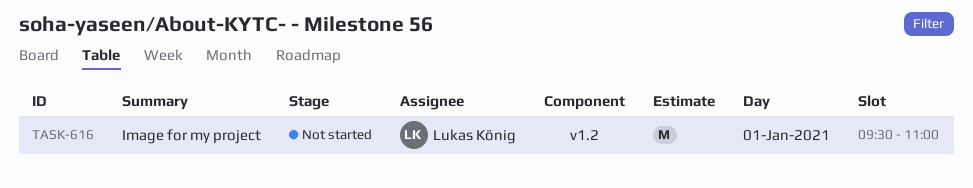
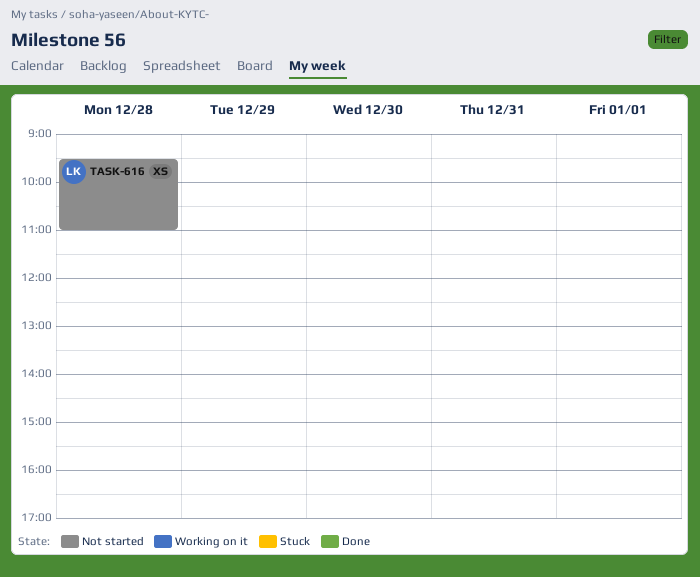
TASK-616, estimate: M -> XS
TASK-616, day: Jan 1 -> Dec 28

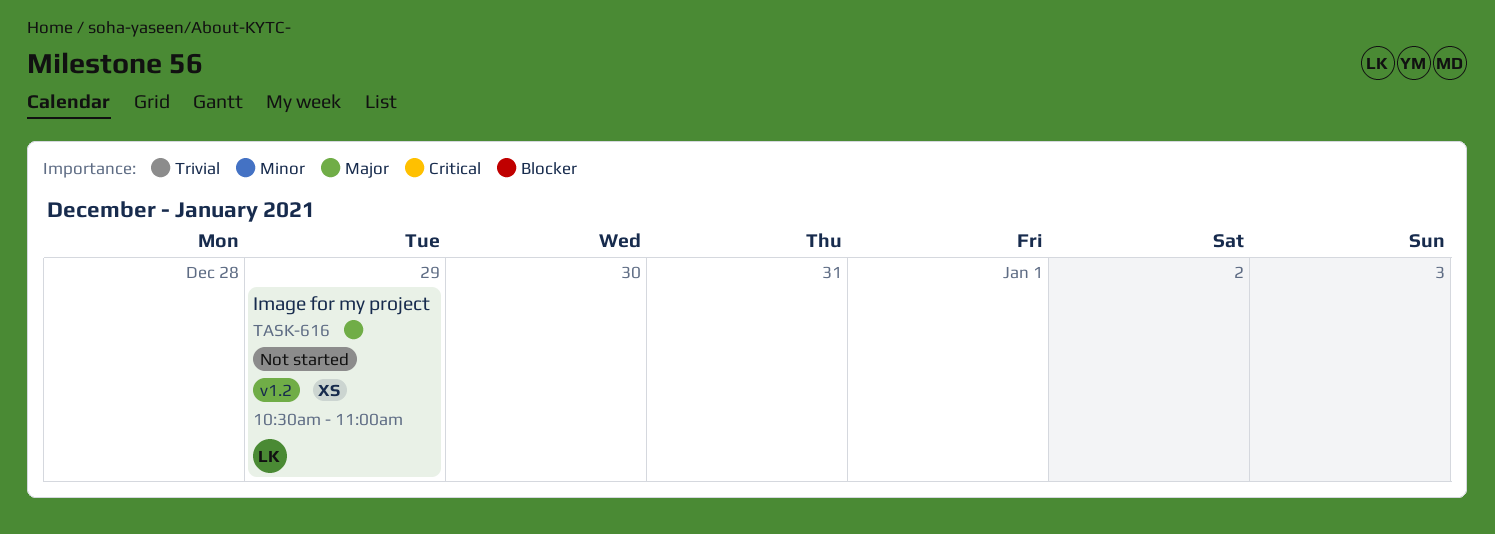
TASK-616, day: Dec 28 -> Dec 29
TASK-616, begins: 09:30 -> 10:30

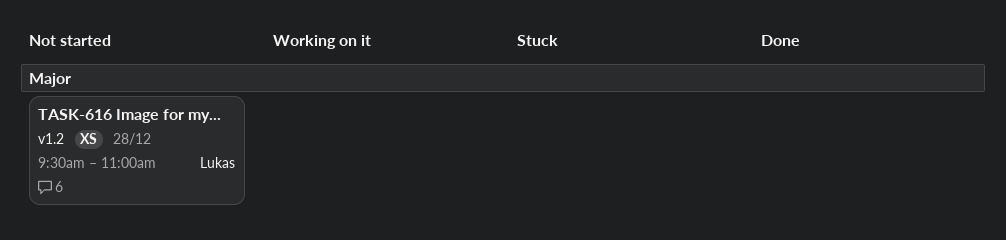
TASK-616, day: Dec 29 -> Dec 28
TASK-616, begins: 10:30 -> 09:30

